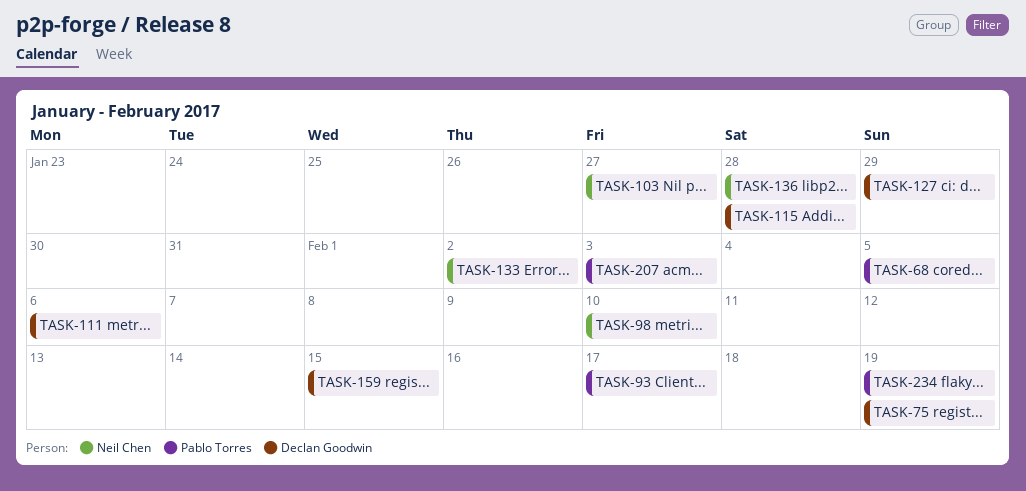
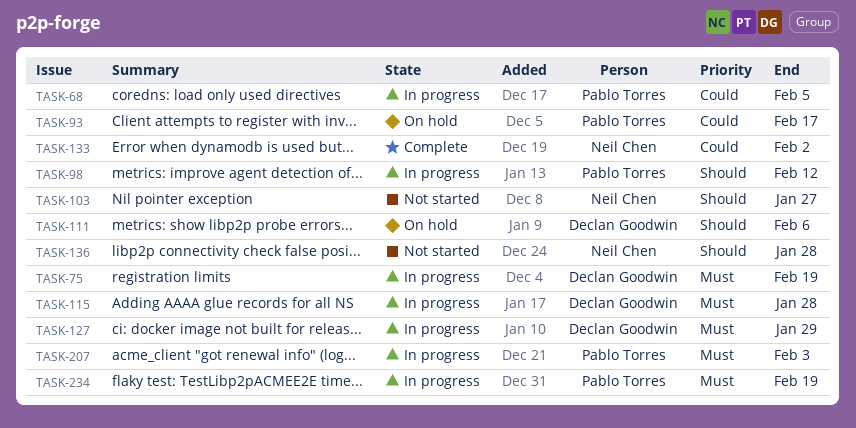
TASK-98, owner: Neil Chen -> Pablo Torres
TASK-98, due: Feb 10 -> Feb 12
TASK-159: present -> none

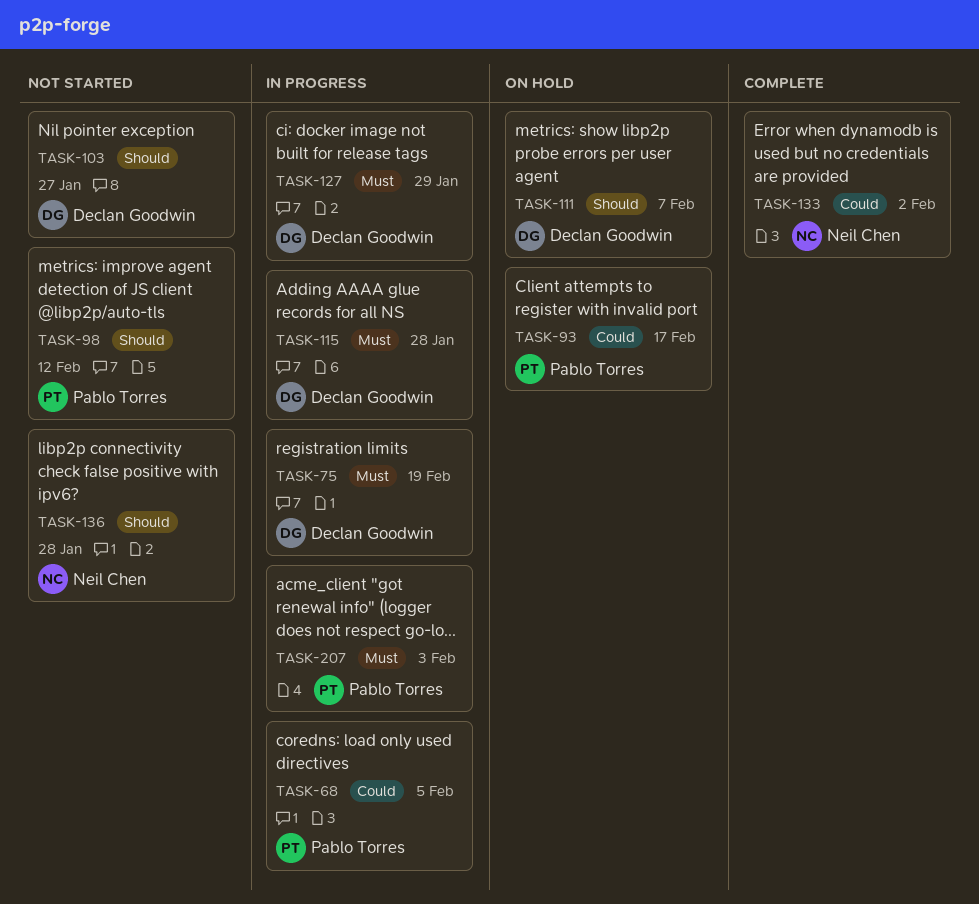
TASK-98, status: In progress -> Not started
TASK-103, owner: Neil Chen -> Declan Goodwin
TASK-111, due: Feb 6 -> Feb 7
TASK-234: present -> none

